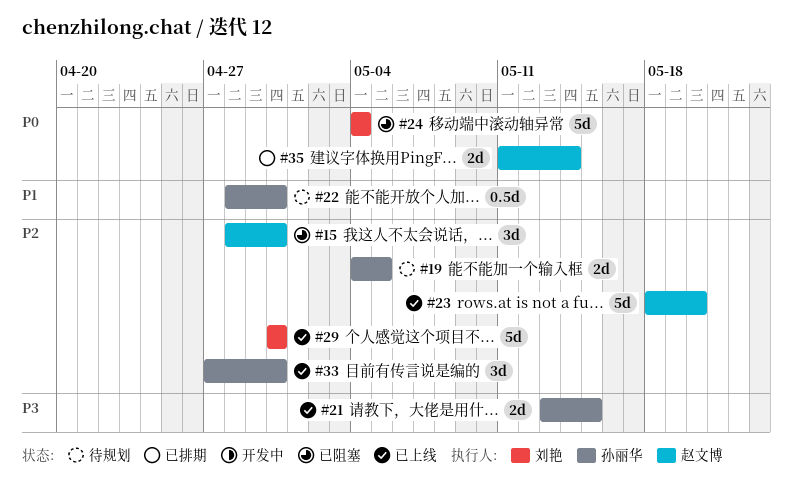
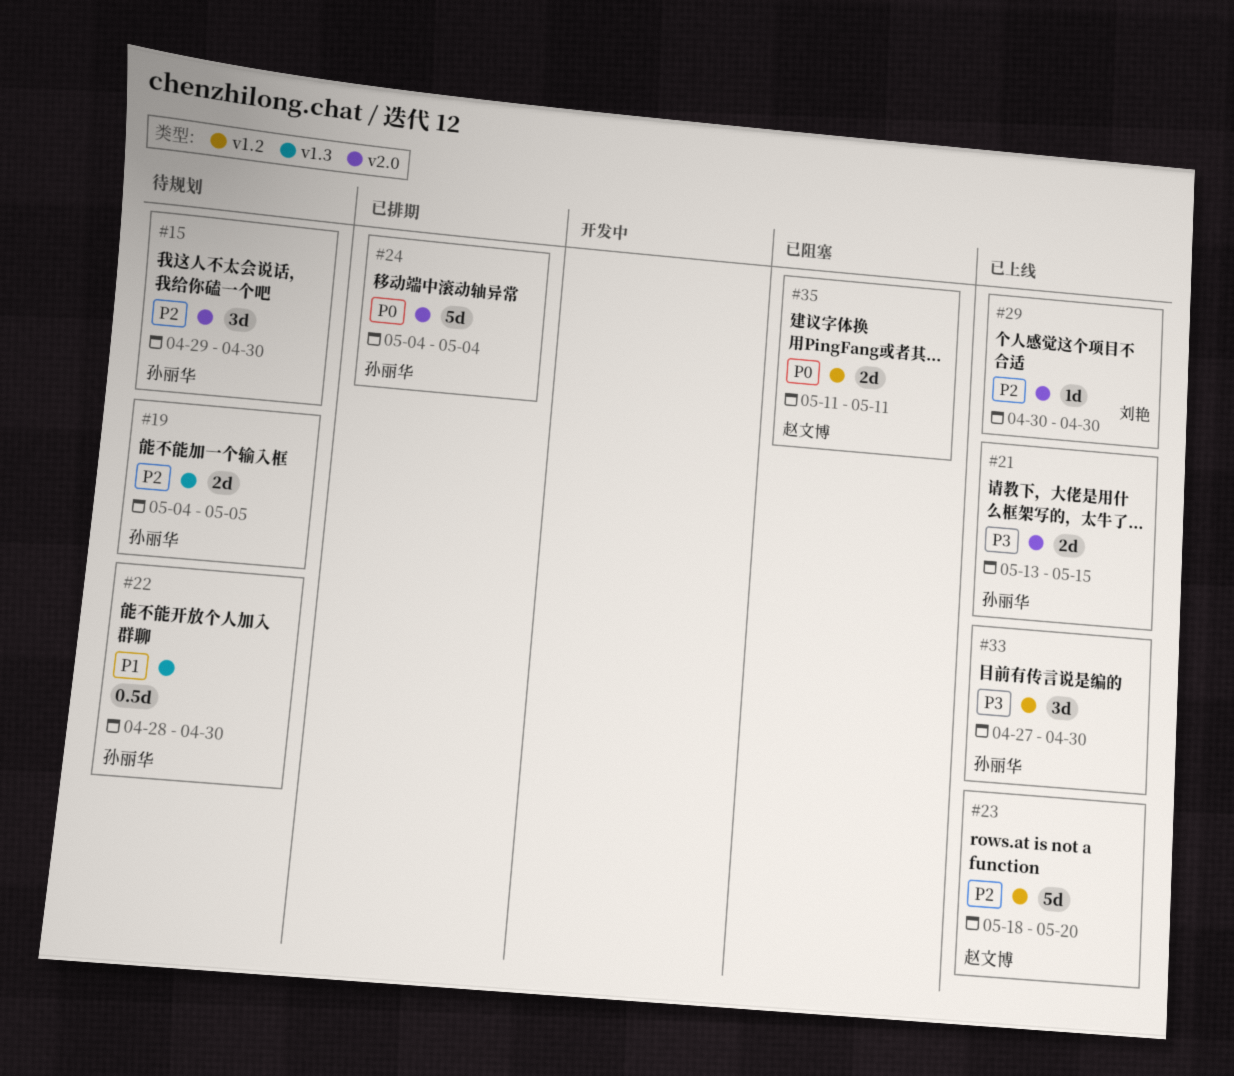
#15, status: 已阻塞 -> 待规划
#15, owner: 赵文博 -> 孙丽华
#15, start: Apr 28 -> Apr 29
#24, status: 已阻塞 -> 已排期
#24, owner: 刘艳 -> 孙丽华
#29, estimate: 5d -> 1d
#33, priority: P2 -> P3
#35, status: 已排期 -> 已阻塞
#35, due: May 14 -> May 11

